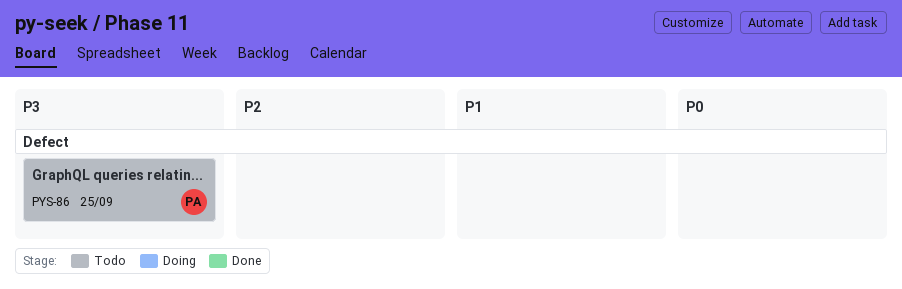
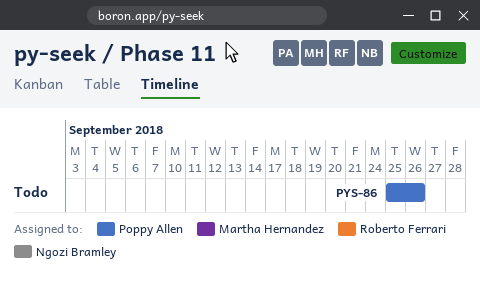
PYS-86, due: Sep 25 -> Sep 26

